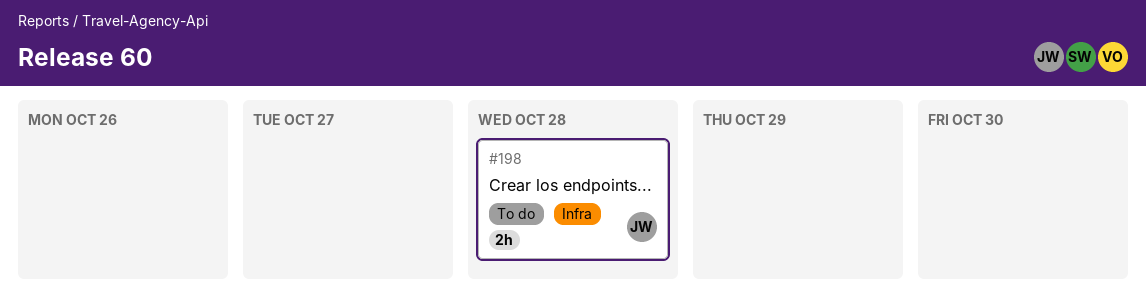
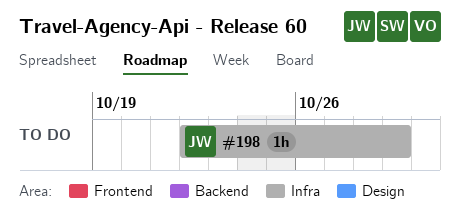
#198, estimate: 2h -> 1h
#198, due: Oct 28 -> Oct 29

